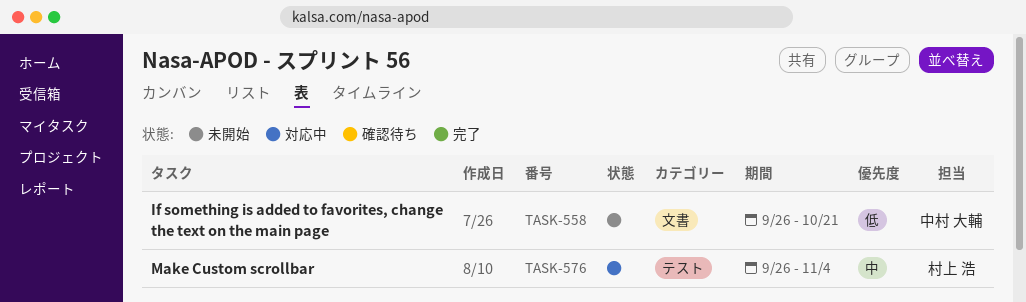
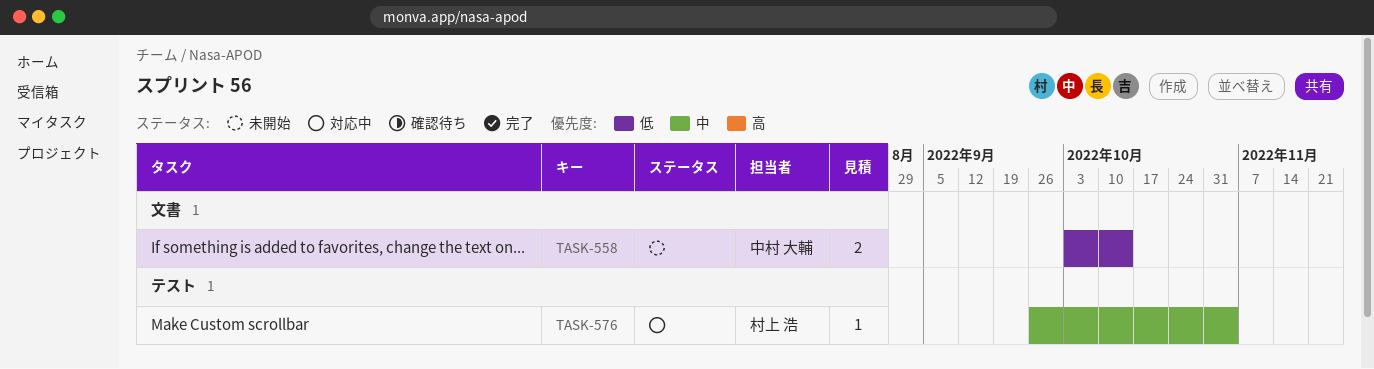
TASK-558, start: Sep 26 -> Oct 3
TASK-558, due: Oct 21 -> Oct 14

